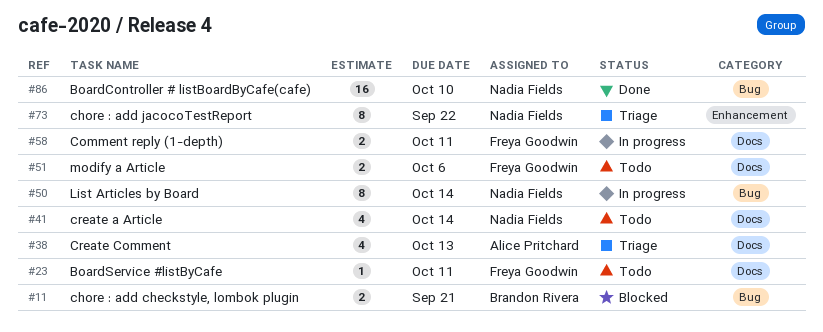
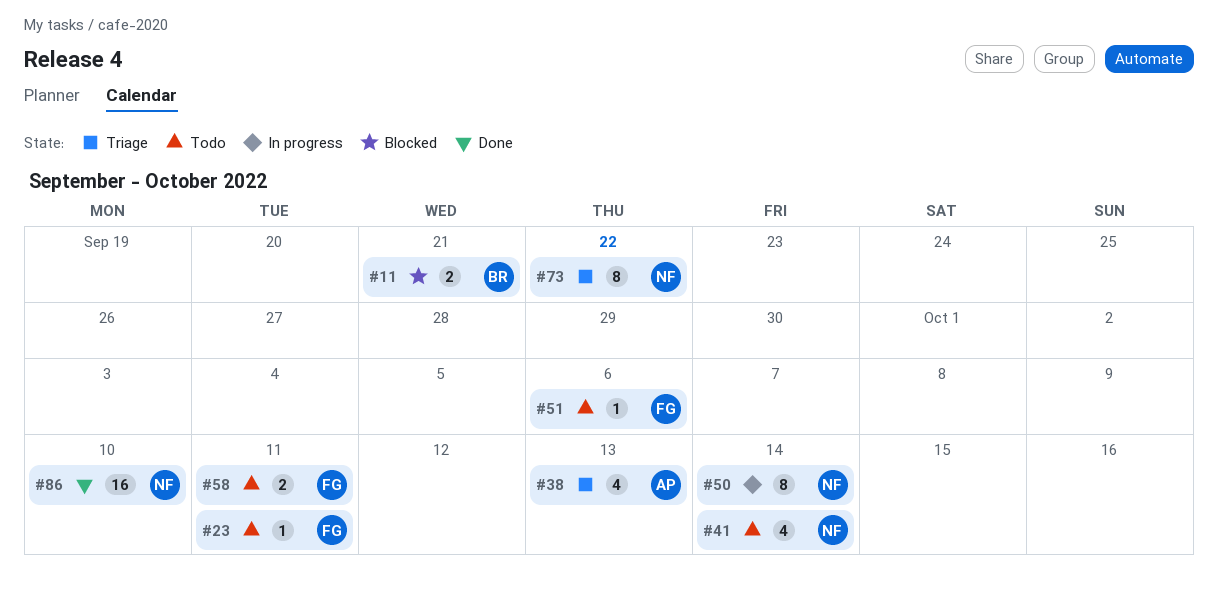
#51, estimate: 2 -> 1
#58, status: In progress -> Todo

